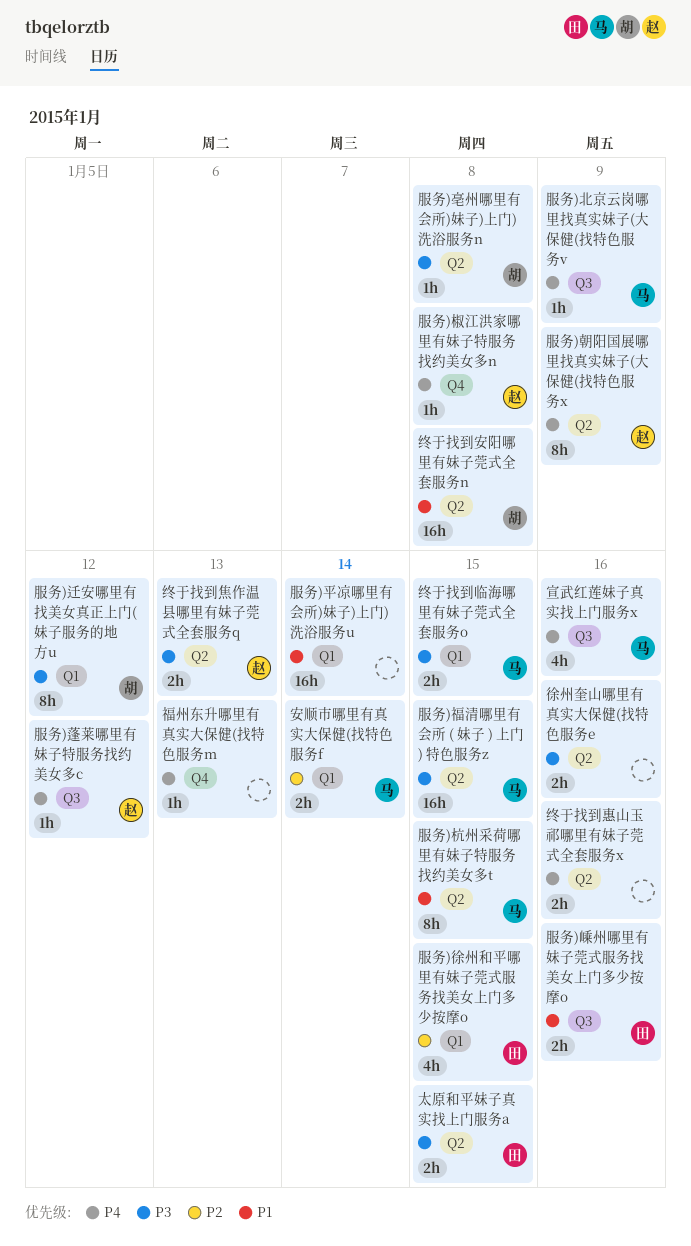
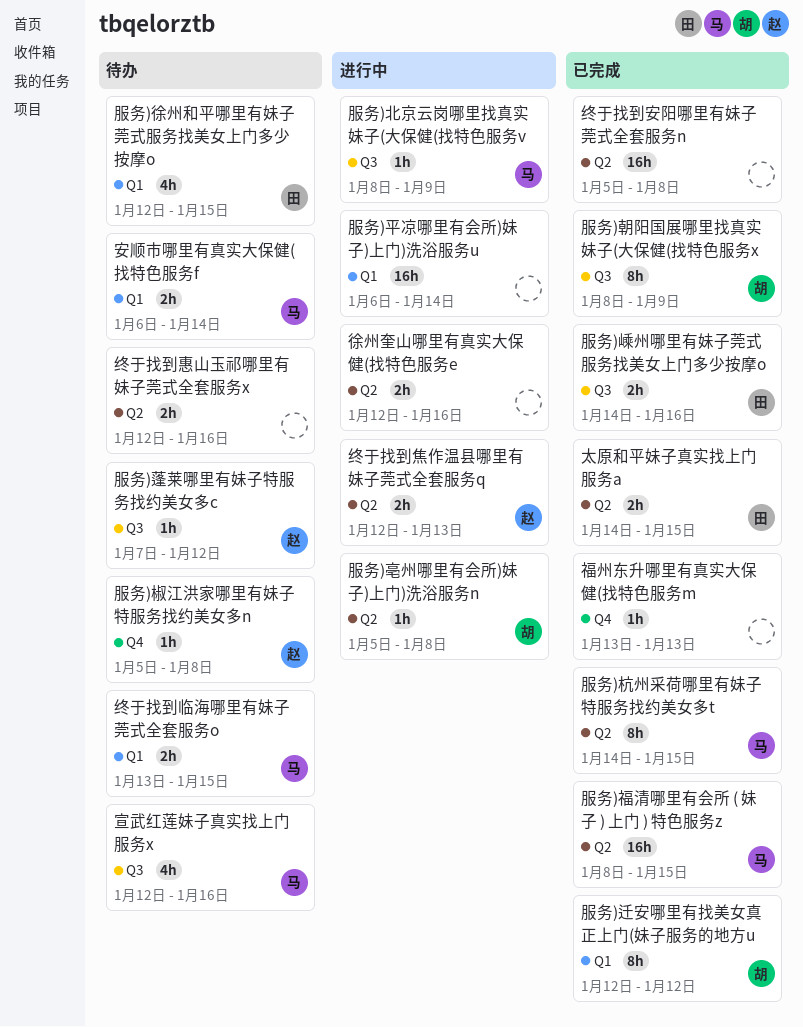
服务)朝阳国展哪里找真实妹子(大保健(找特色服务x, owner: 赵 -> 胡
服务)朝阳国展哪里找真实妹子(大保健(找特色服务x, label: Q2 -> Q3
终于找到安阳哪里有妹子莞式全套服务n, owner: 胡 -> none

